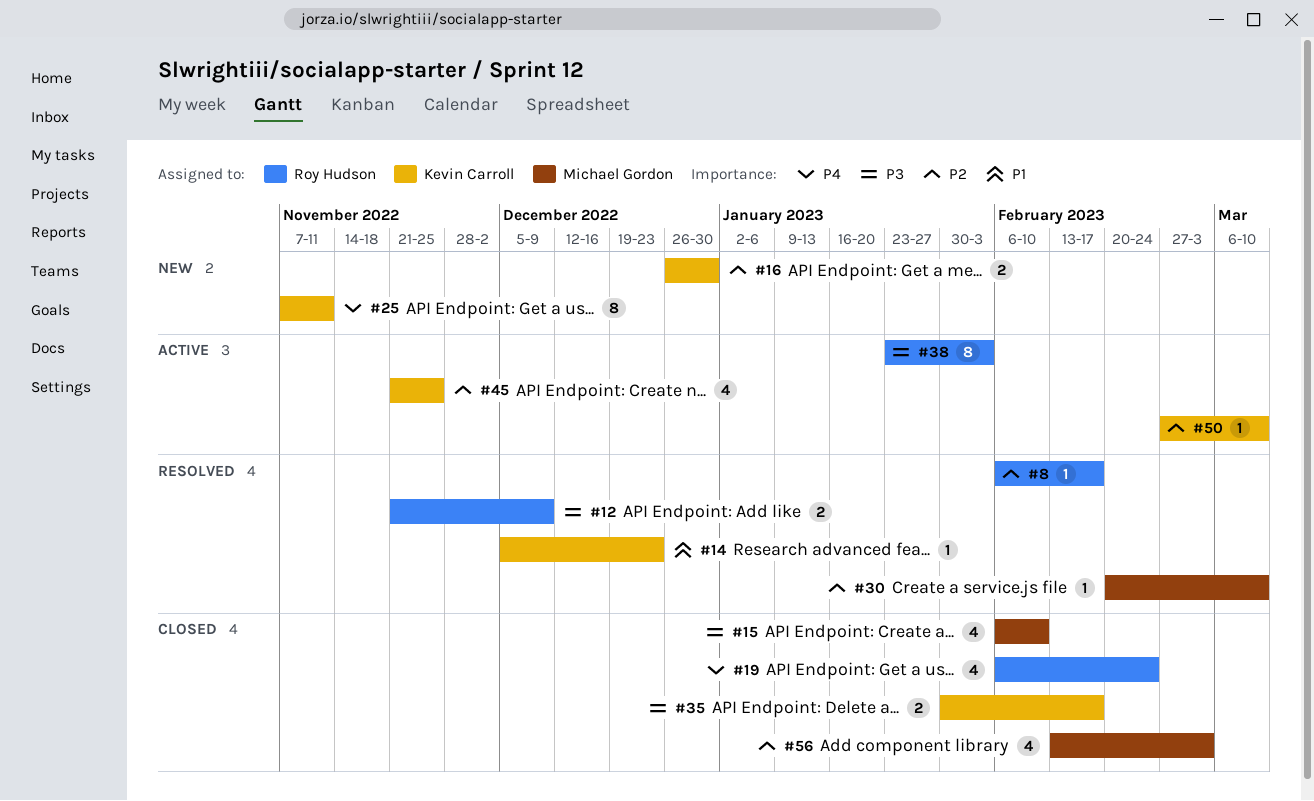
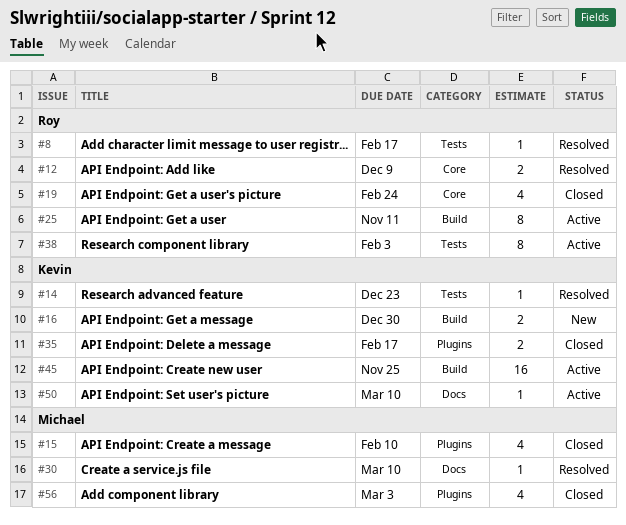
#25, status: New -> Active
#25, owner: Kevin Carroll -> Roy Hudson
#45, estimate: 4 -> 16

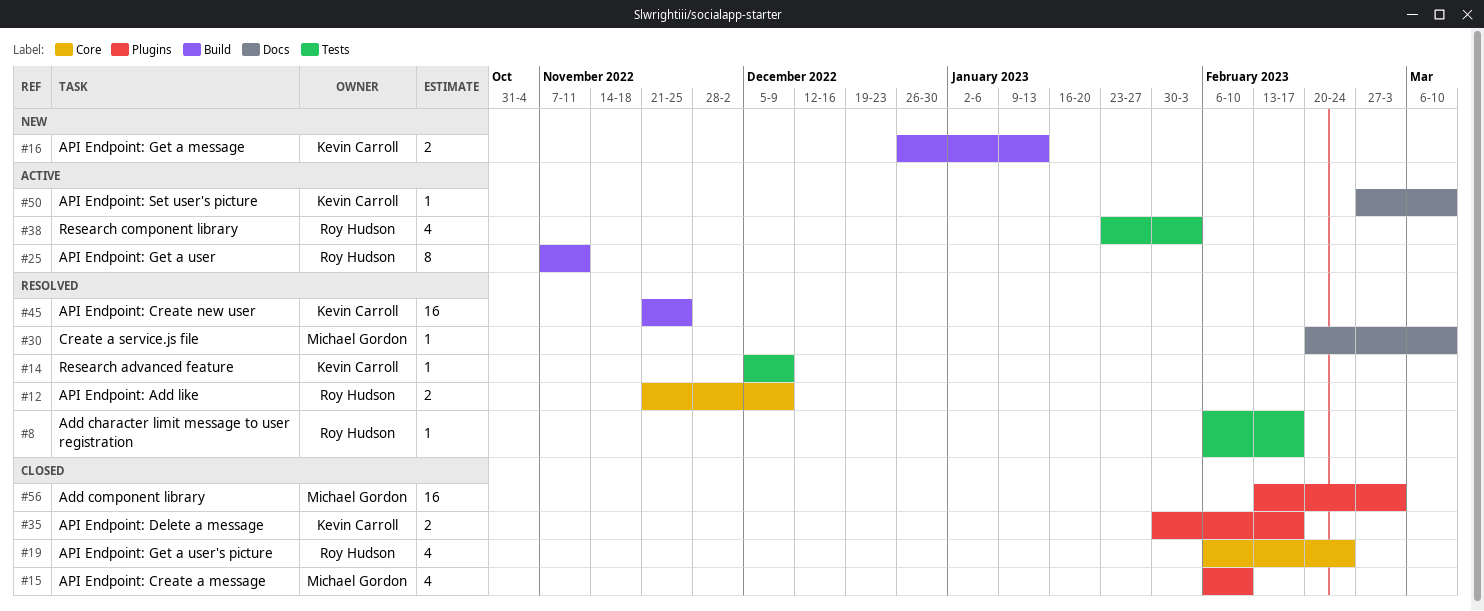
#14, due: Dec 23 -> Dec 9
#16, due: Dec 30 -> Jan 13
#38, estimate: 8 -> 4
#45, status: Active -> Resolved
#56, estimate: 4 -> 16

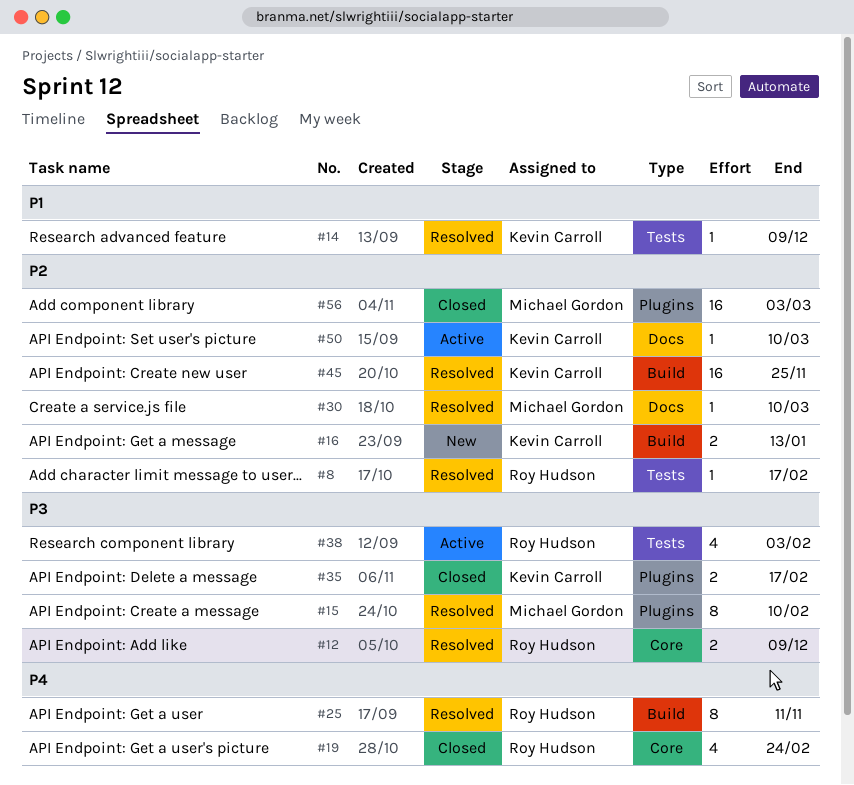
#15, status: Closed -> Resolved
#15, estimate: 4 -> 8
#25, status: Active -> Resolved

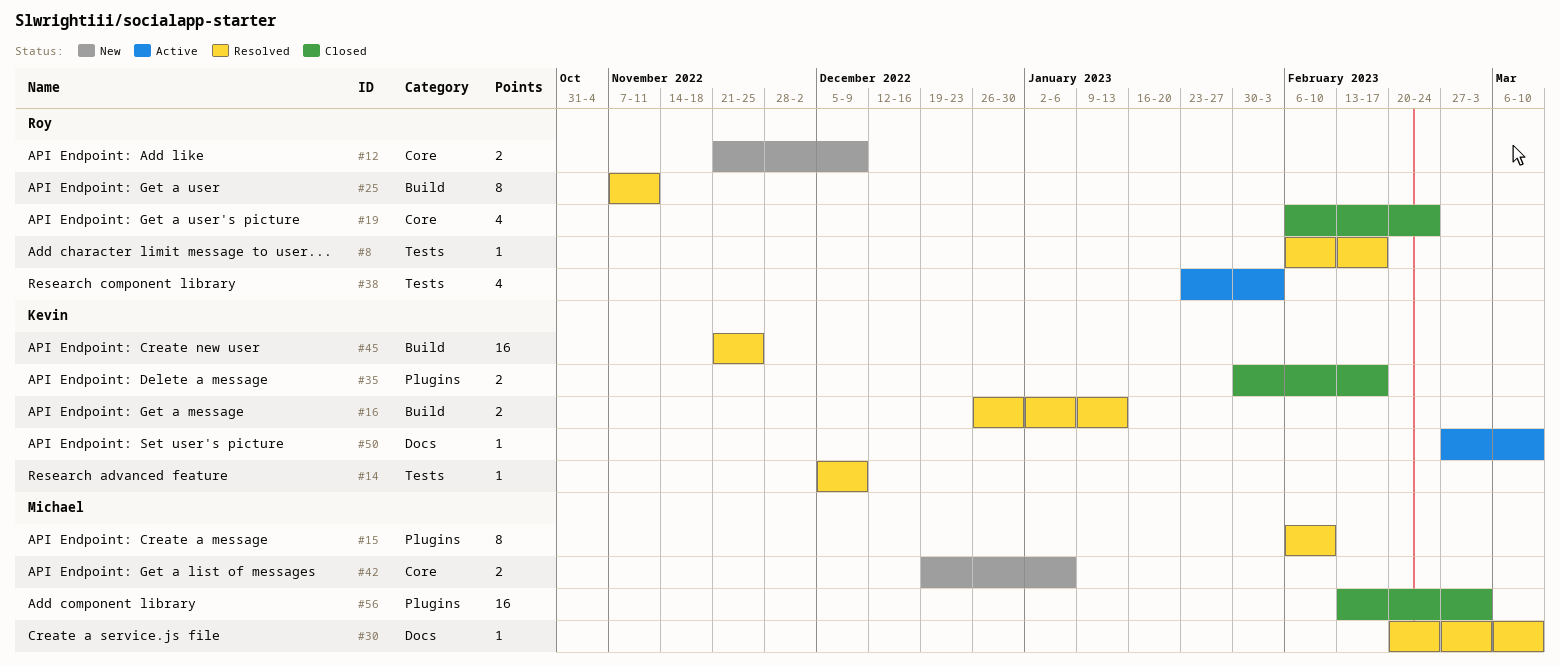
#12, status: Resolved -> New
#16, status: New -> Resolved
#42: none -> present

